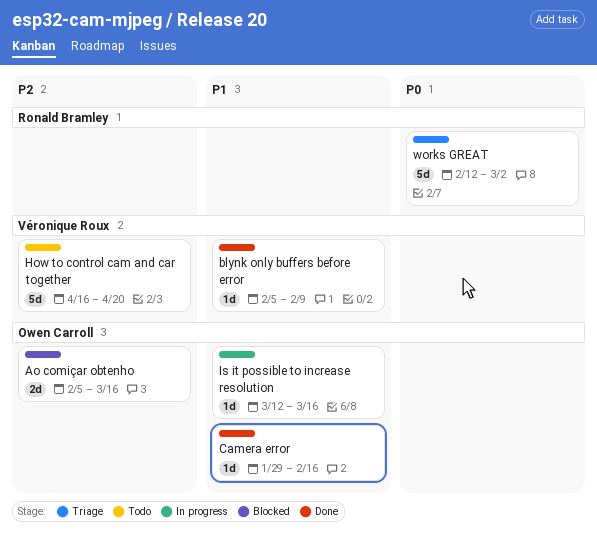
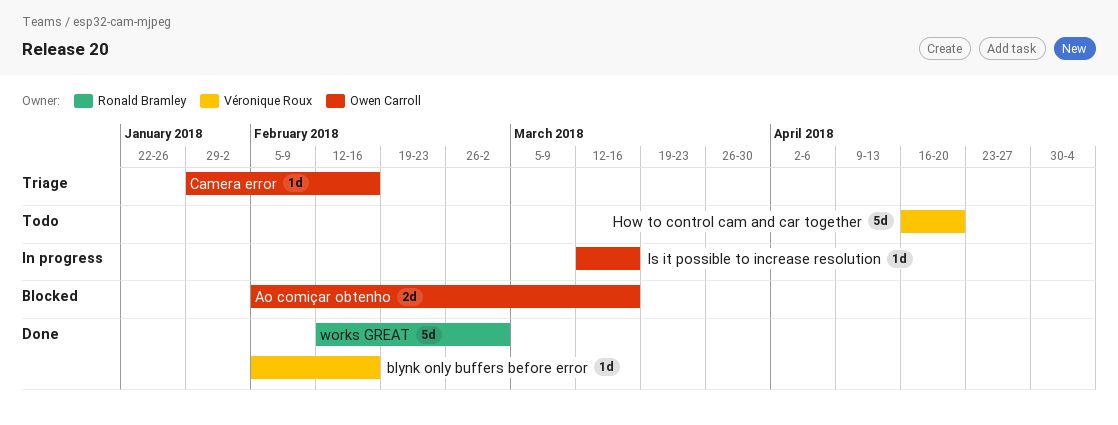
blynk only buffers before error, due: Feb 9 -> Feb 16
Camera error, status: Done -> Triage
works GREAT, status: Triage -> Done

